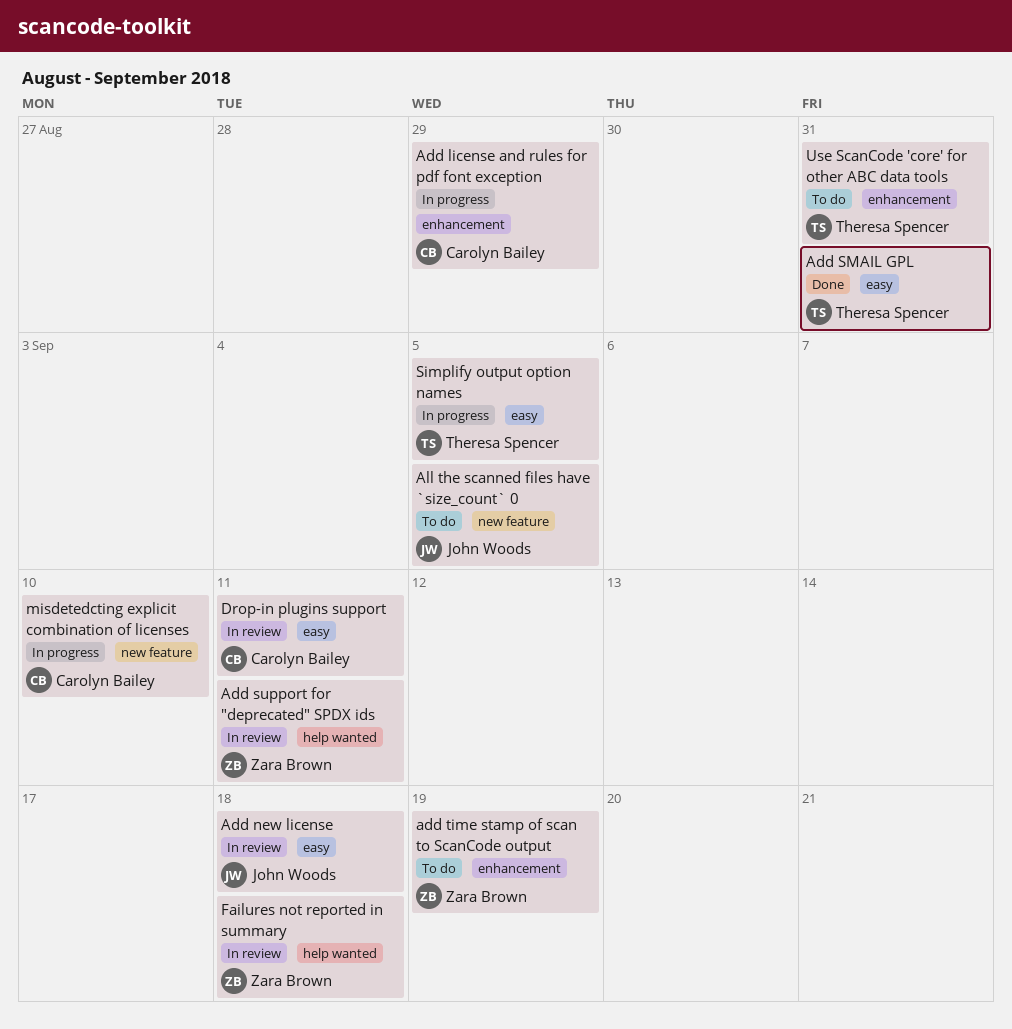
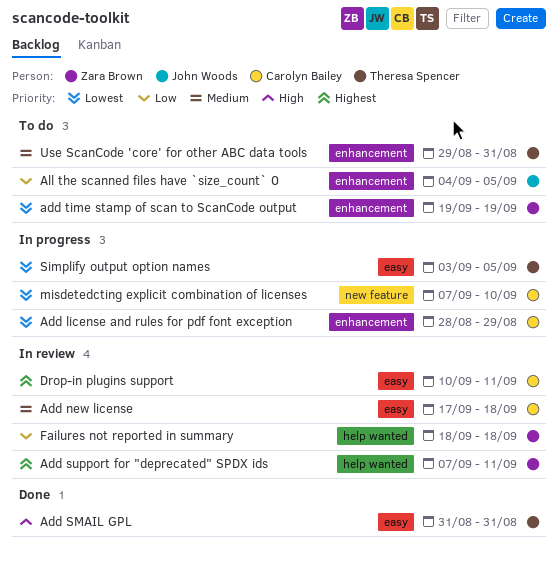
Add new license, owner: John Woods -> Carolyn Bailey
All the scanned files have `size_count` 0, label: new feature -> enhancement

